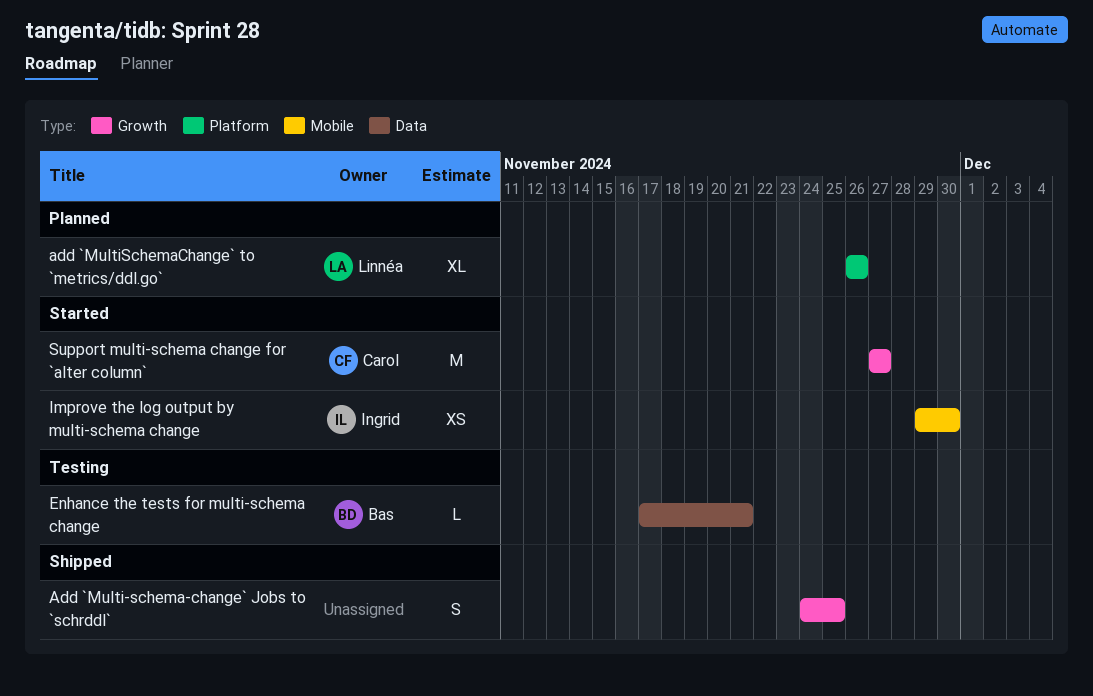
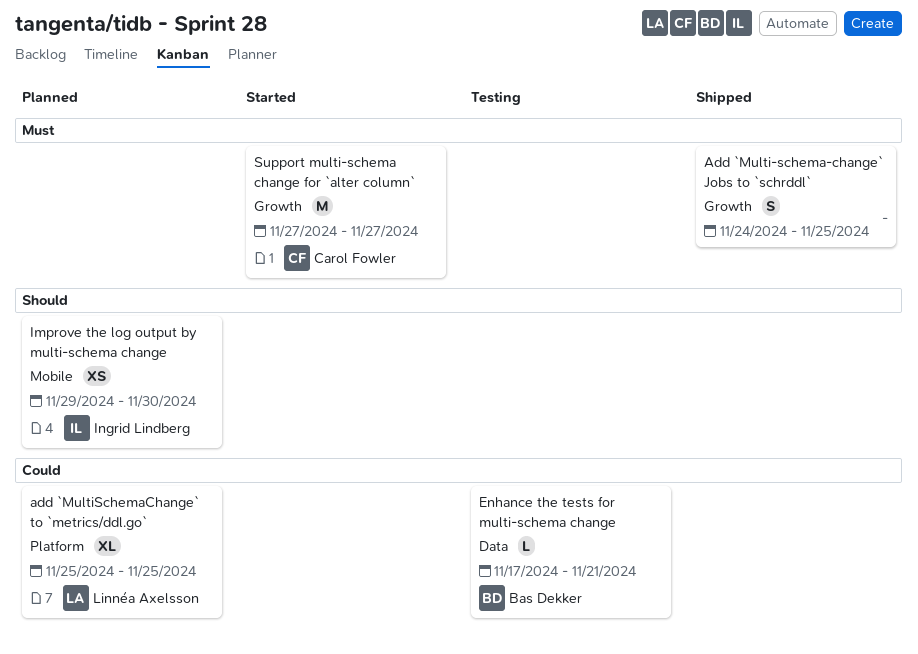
add `MultiSchemaChange` to `metrics/ddl.go`, start: Nov 26 -> Nov 25
add `MultiSchemaChange` to `metrics/ddl.go`, due: Nov 26 -> Nov 25
Improve the log output by multi-schema change, status: Started -> Planned

